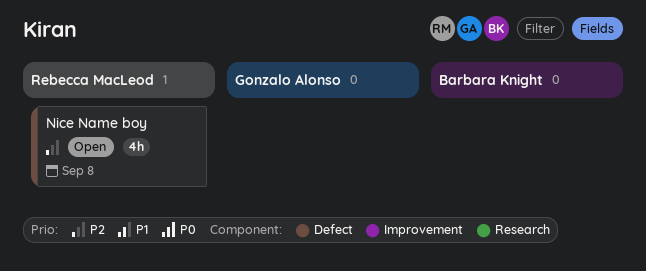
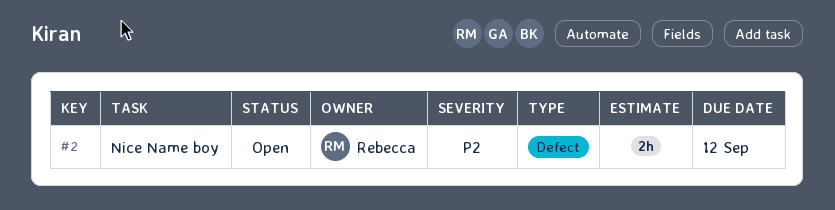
Nice Name boy, estimate: 4h -> 2h
Nice Name boy, due: Sep 8 -> Sep 12

